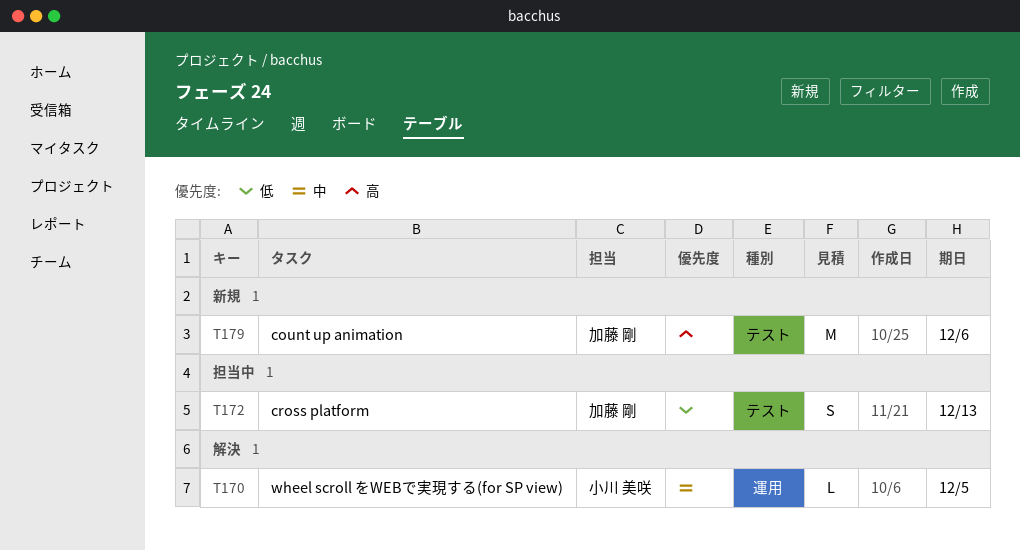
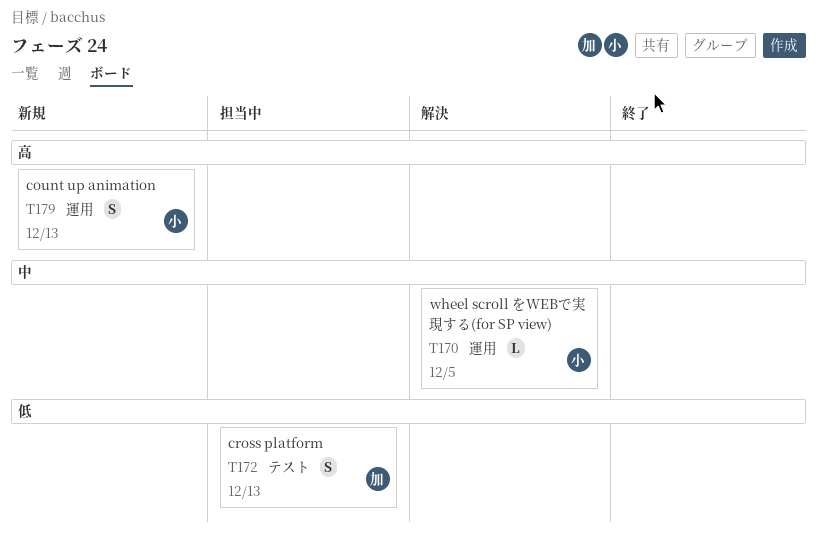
T179, owner: 加藤 剛 -> 小川 美咲
T179, label: テスト -> 運用
T179, estimate: M -> S
T179, due: Dec 6 -> Dec 13

